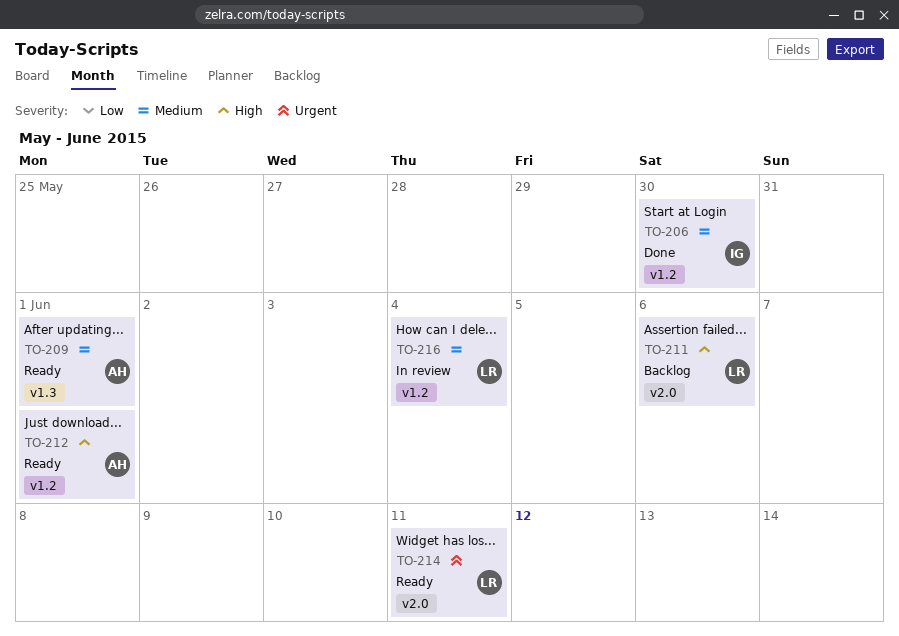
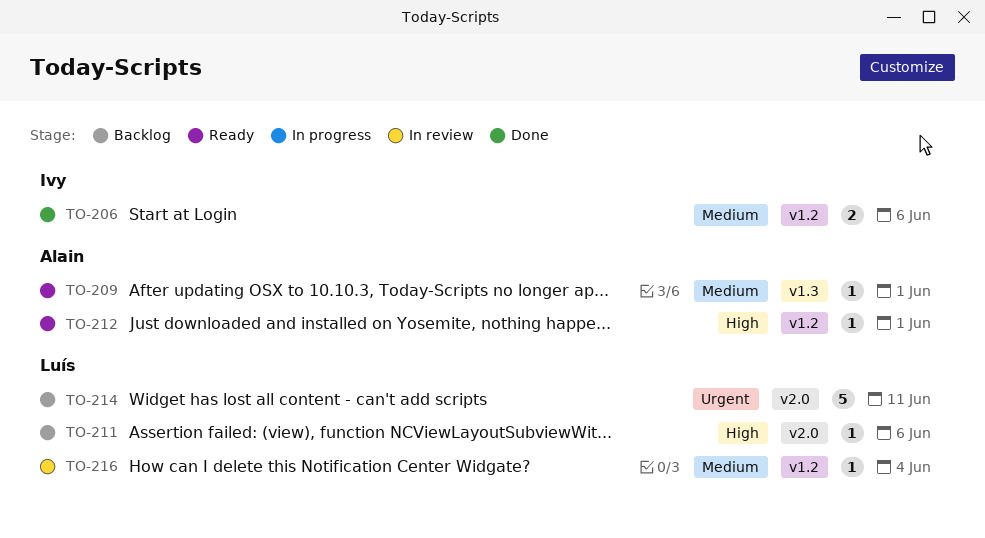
TO-206, due: May 30 -> Jun 6
TO-214, status: Ready -> Backlog

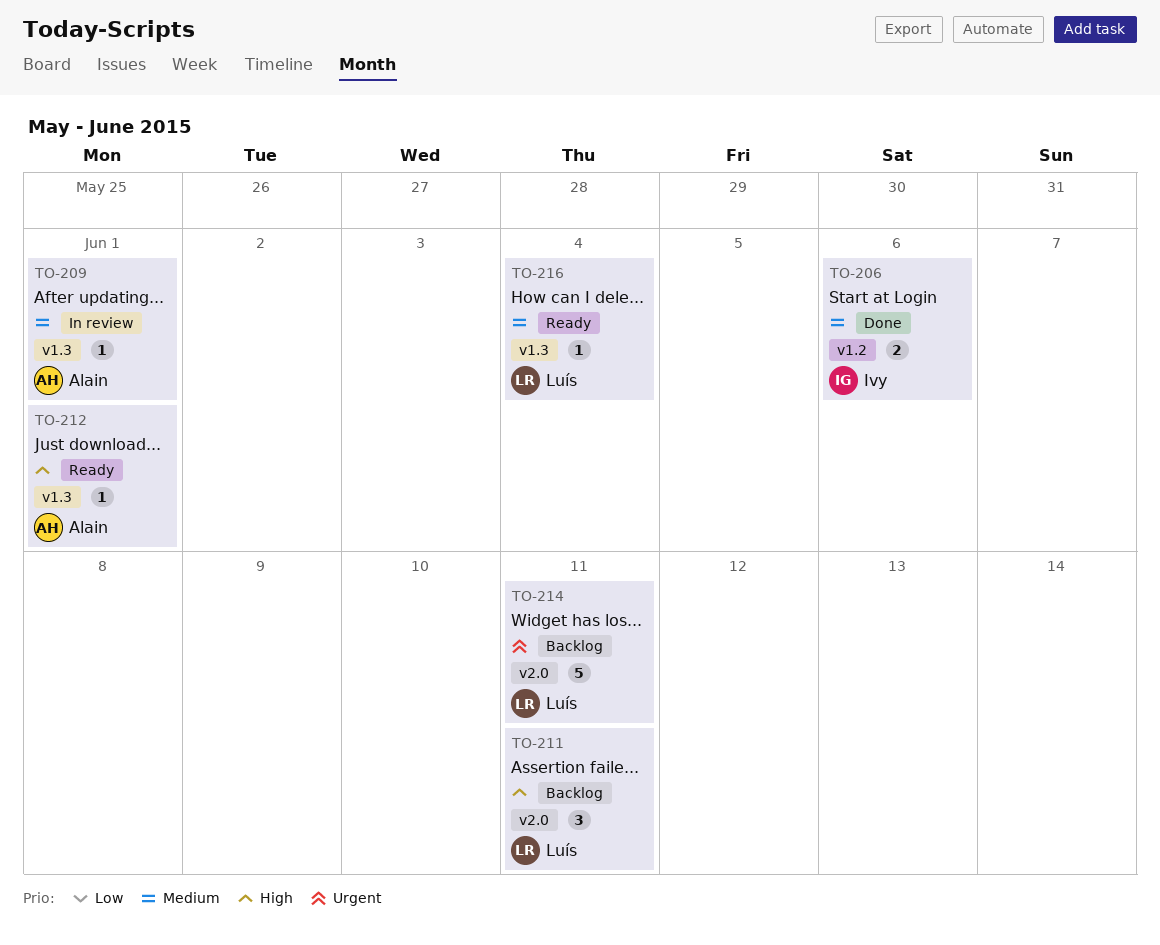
TO-209, status: Ready -> In review
TO-211, estimate: 1 -> 3
TO-211, due: Jun 6 -> Jun 11
TO-212, label: v1.2 -> v1.3
TO-216, status: In review -> Ready
TO-216, label: v1.2 -> v1.3

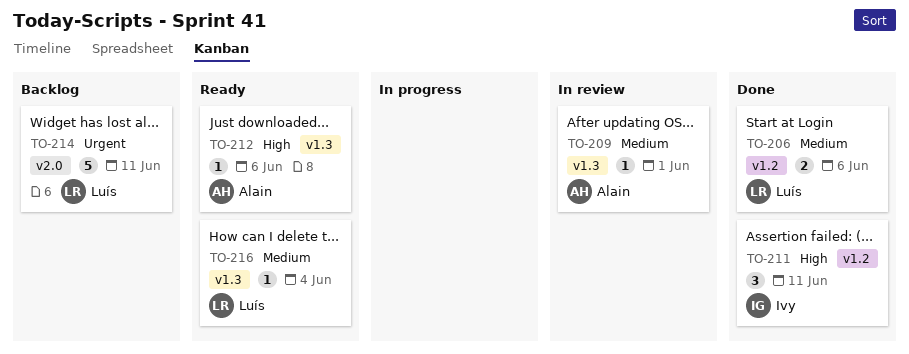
TO-206, owner: Ivy -> Luís
TO-211, status: Backlog -> Done
TO-211, owner: Luís -> Ivy
TO-211, label: v2.0 -> v1.2
TO-212, due: Jun 1 -> Jun 6

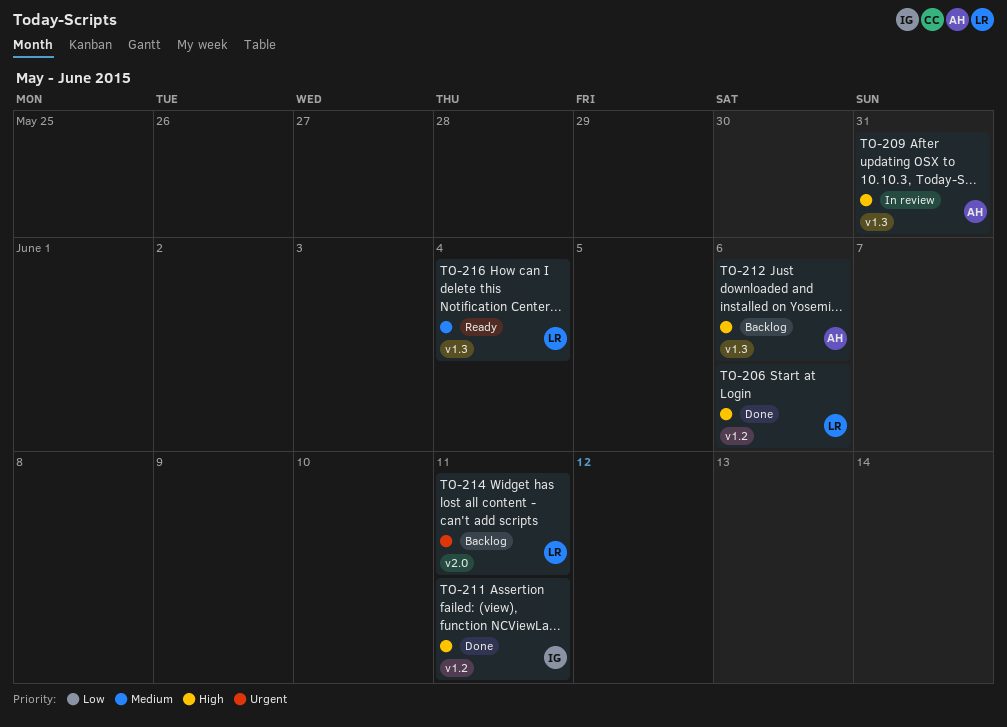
TO-206, priority: Medium -> High
TO-209, priority: Medium -> High
TO-209, due: Jun 1 -> May 31
TO-212, status: Ready -> Backlog

